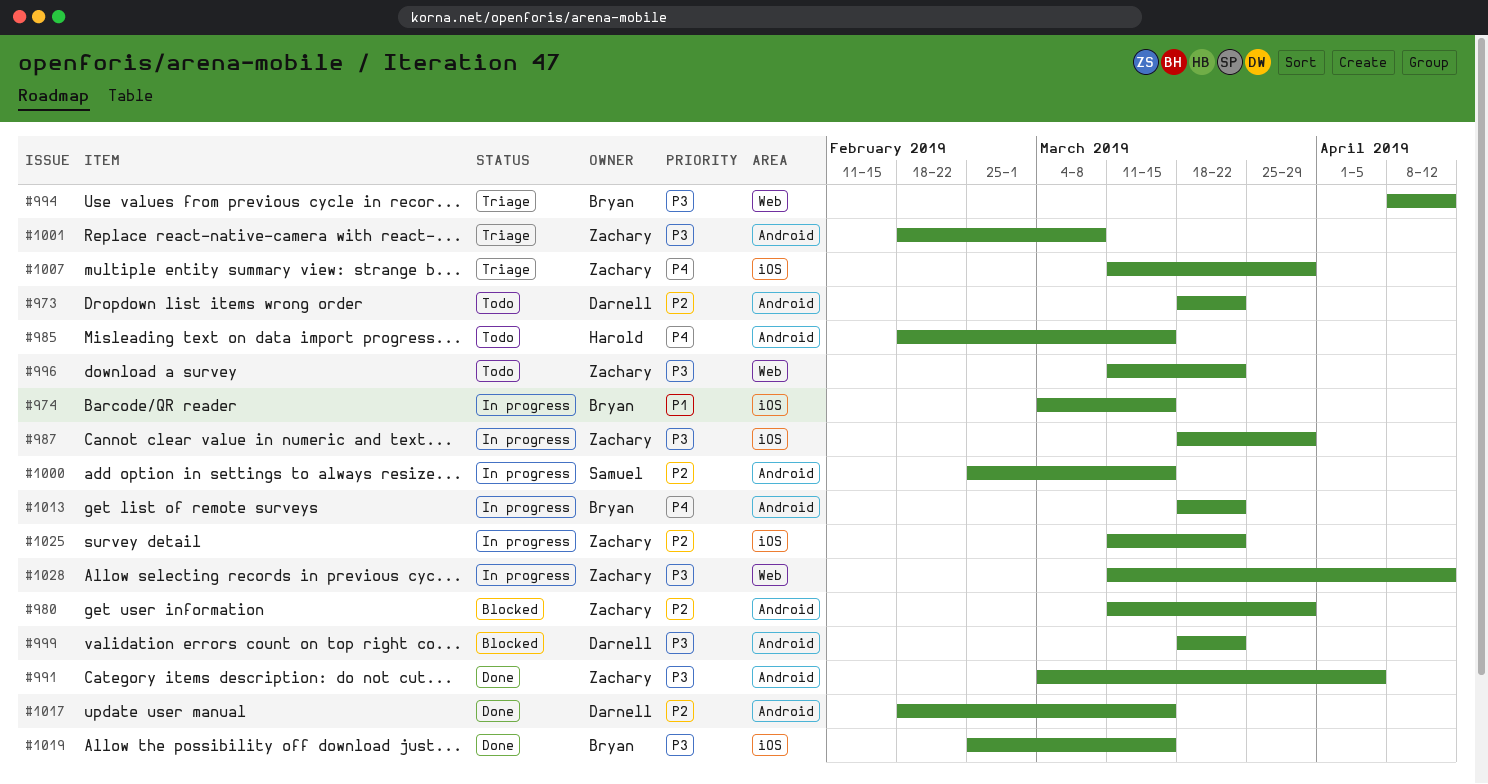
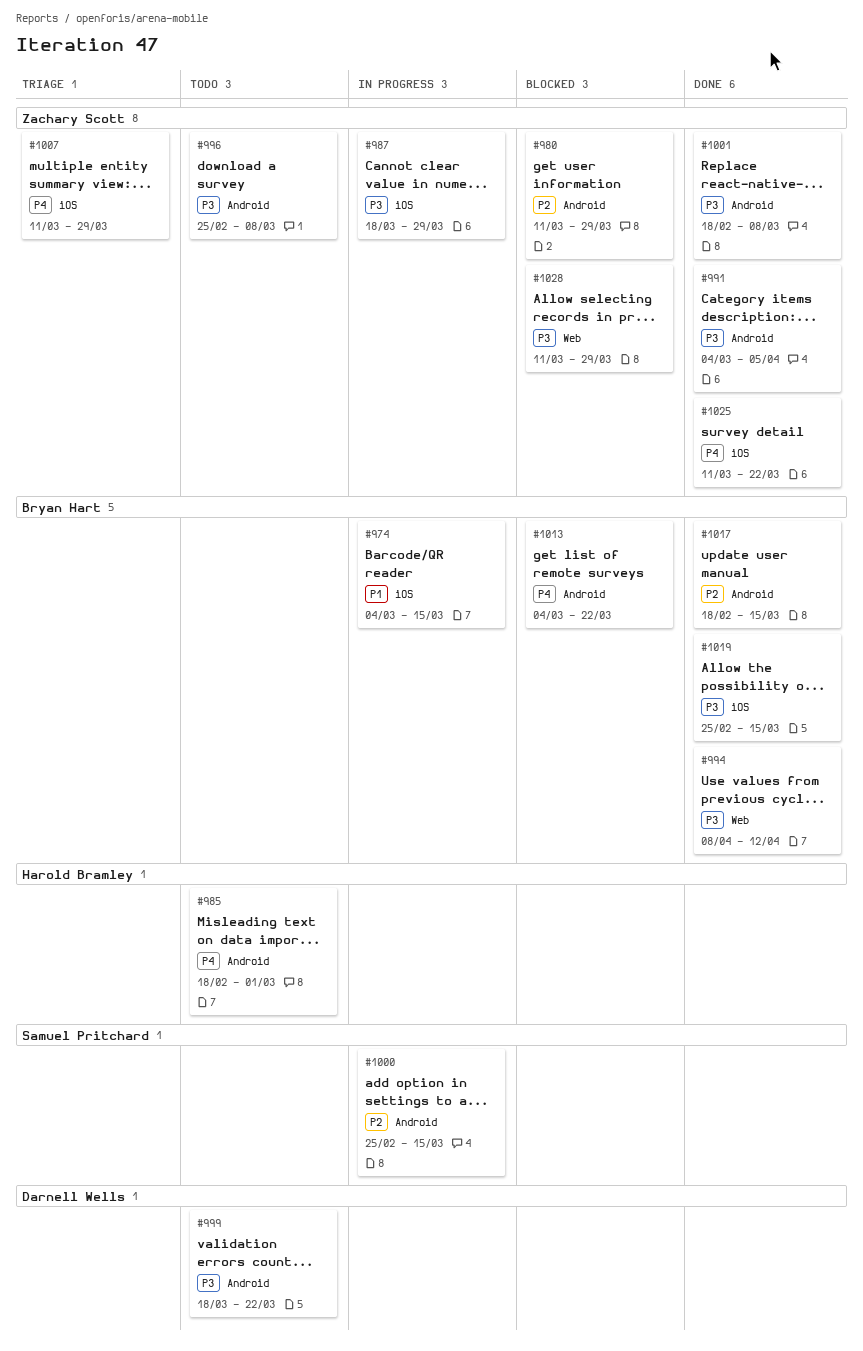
#973: present -> none
#985, due: Mar 15 -> Mar 1
#994, status: Triage -> Done
#996, label: Web -> Android
#996, start: Mar 11 -> Feb 25
#996, due: Mar 22 -> Mar 8
#999, status: Blocked -> Todo
#1001, status: Triage -> Done
#1013, status: In progress -> Blocked
#1013, start: Mar 18 -> Mar 4
#1017, owner: Darnell Wells -> Bryan Hart
#1025, status: In progress -> Done
#1025, priority: P2 -> P4
#1028, status: In progress -> Blocked
#1028, due: Apr 12 -> Mar 29

